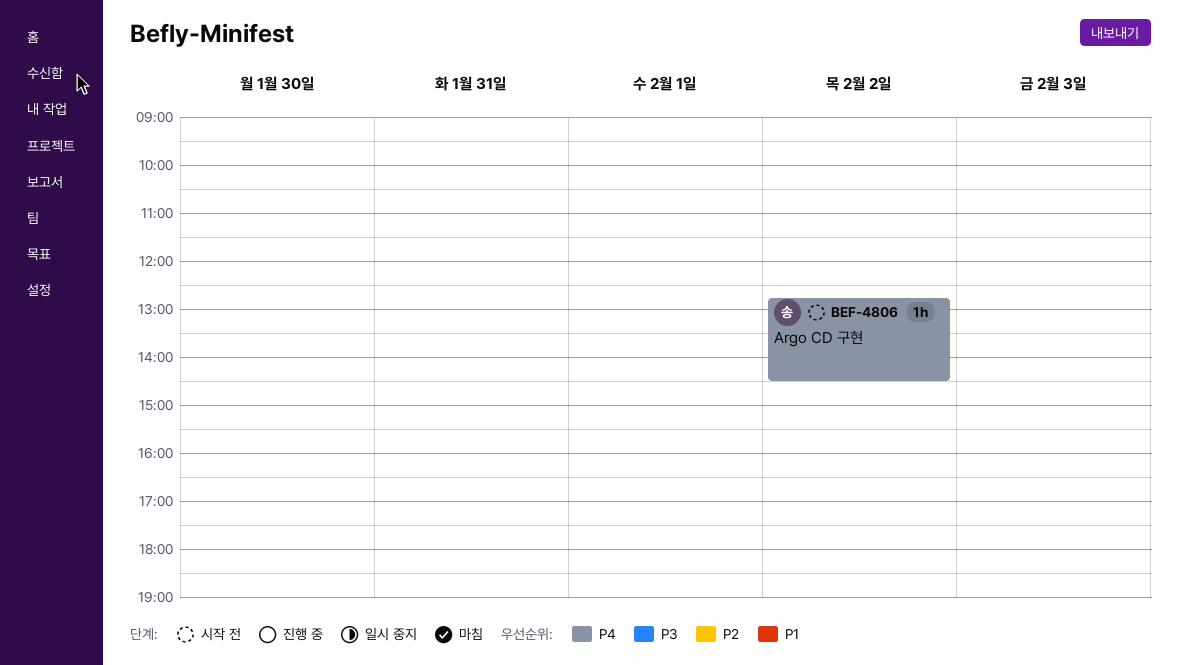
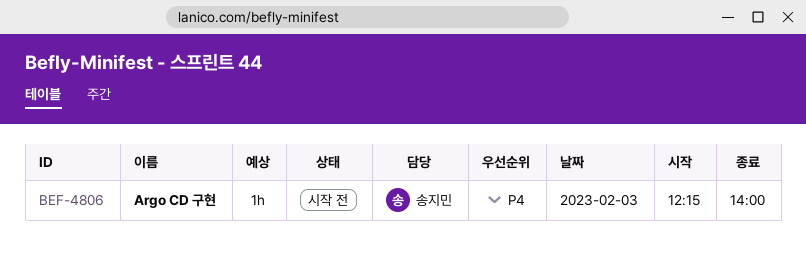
BEF-4806, day: Feb 2 -> Feb 3
BEF-4806, begins: 12:45 -> 12:15
BEF-4806, ends: 14:30 -> 14:00

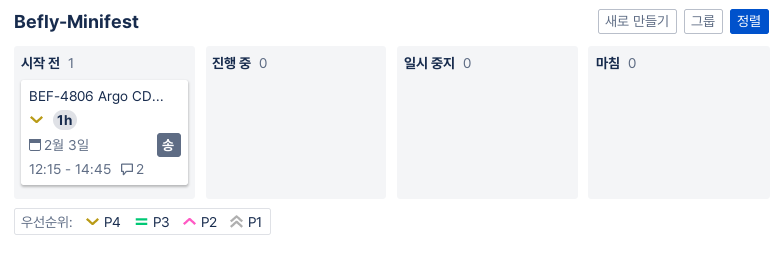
BEF-4806, ends: 14:00 -> 14:45

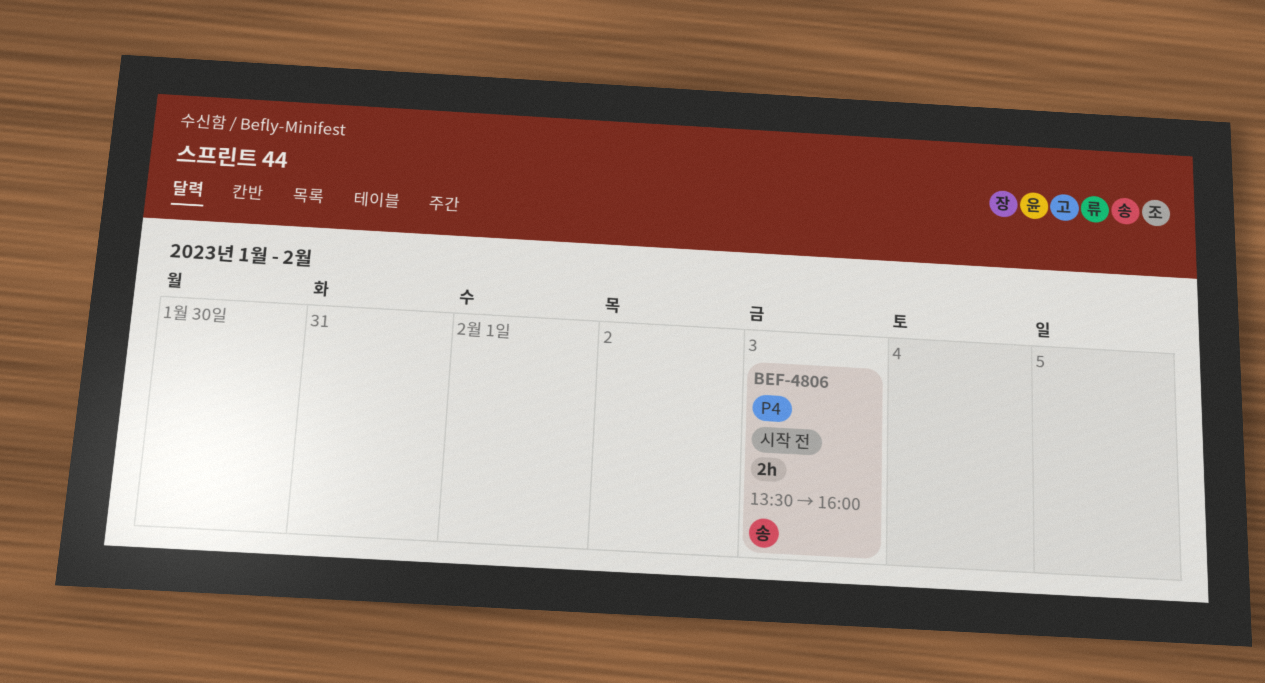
BEF-4806, estimate: 1h -> 2h
BEF-4806, begins: 12:15 -> 13:30
BEF-4806, ends: 14:45 -> 16:00

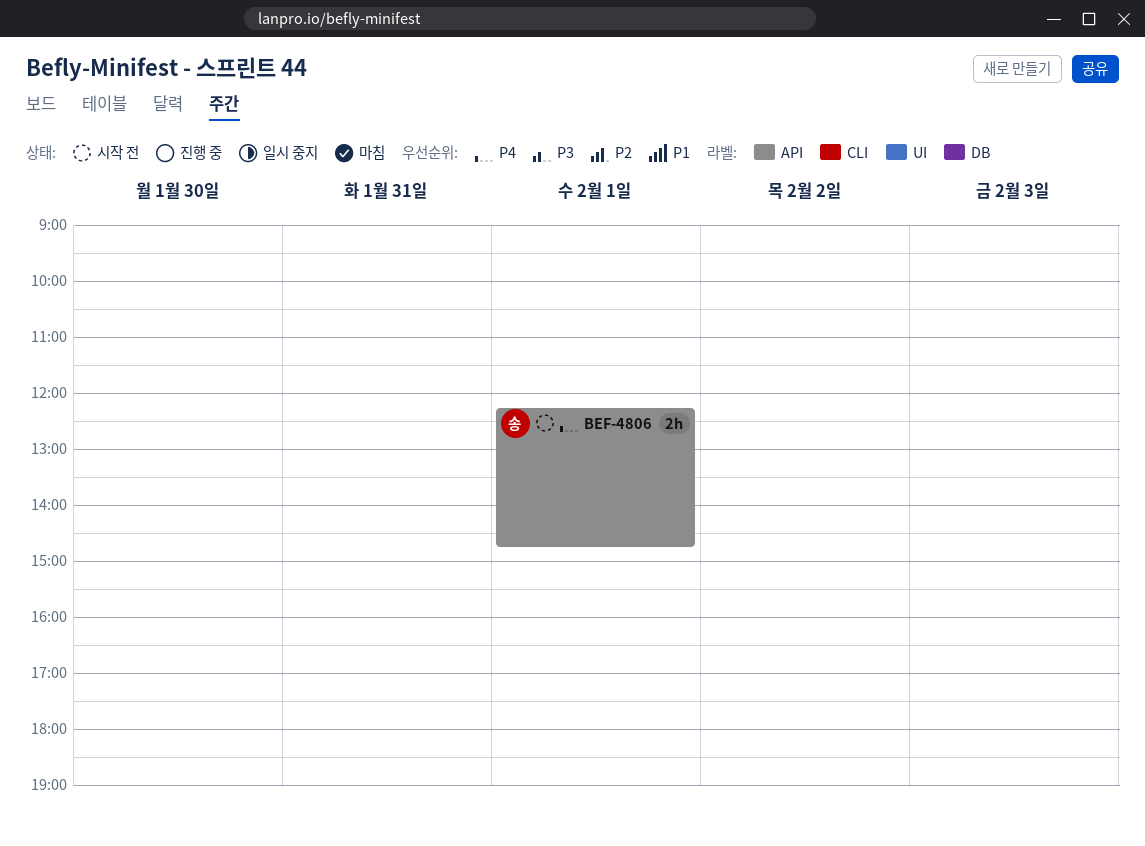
BEF-4806, day: Feb 3 -> Feb 1
BEF-4806, begins: 13:30 -> 12:15
BEF-4806, ends: 16:00 -> 14:45

